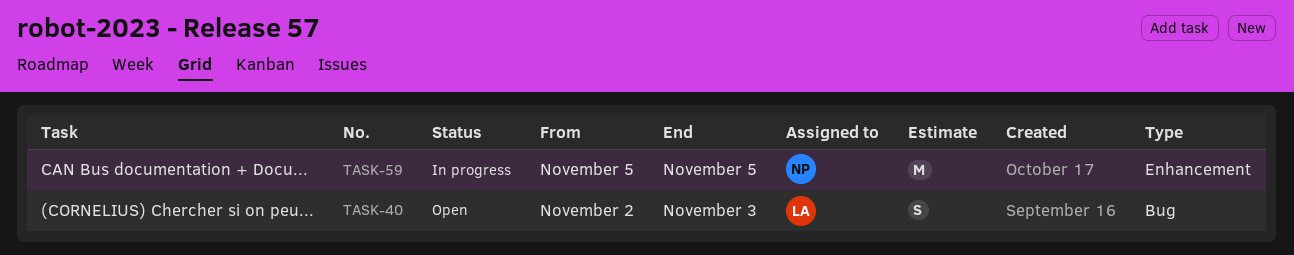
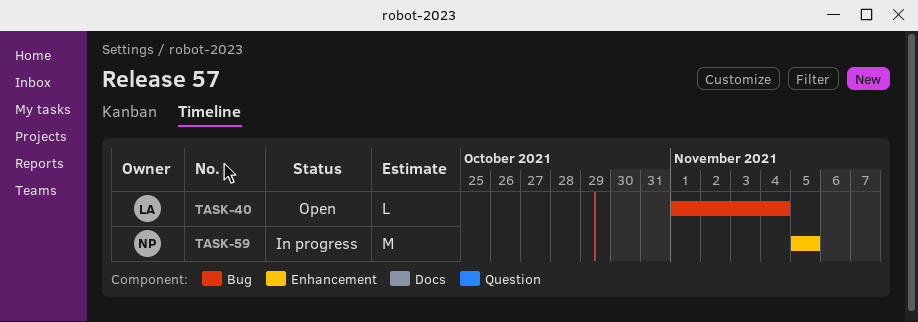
TASK-40, estimate: S -> L
TASK-40, start: Nov 2 -> Nov 1
TASK-40, due: Nov 3 -> Nov 4

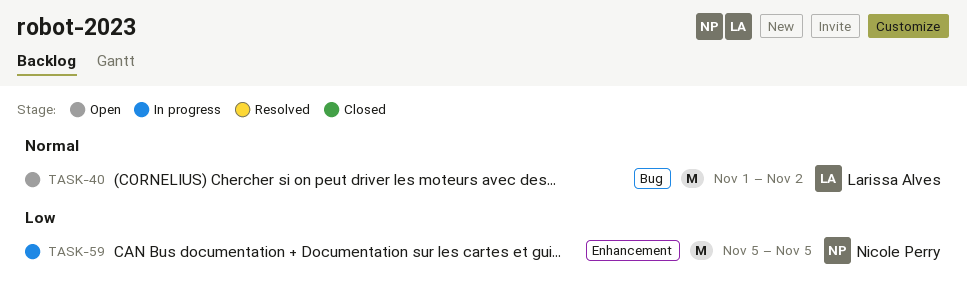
TASK-40, estimate: L -> M
TASK-40, due: Nov 4 -> Nov 2

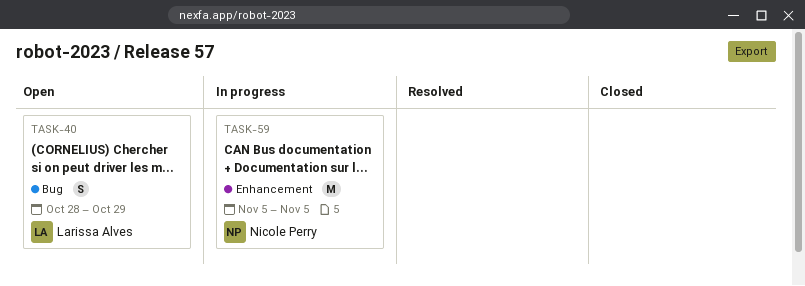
TASK-40, estimate: M -> S
TASK-40, start: Nov 1 -> Oct 28
TASK-40, due: Nov 2 -> Oct 29

